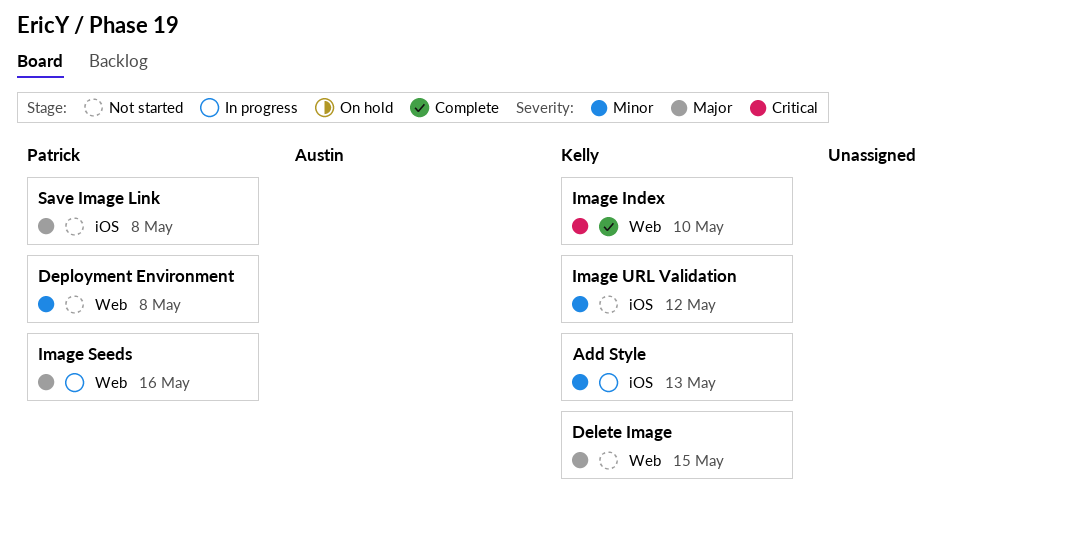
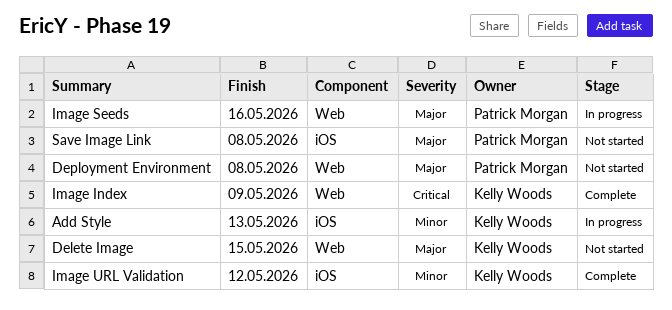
Deployment Environment, priority: Minor -> Major
Image Index, due: May 10 -> May 9
Image URL Validation, status: Not started -> Complete

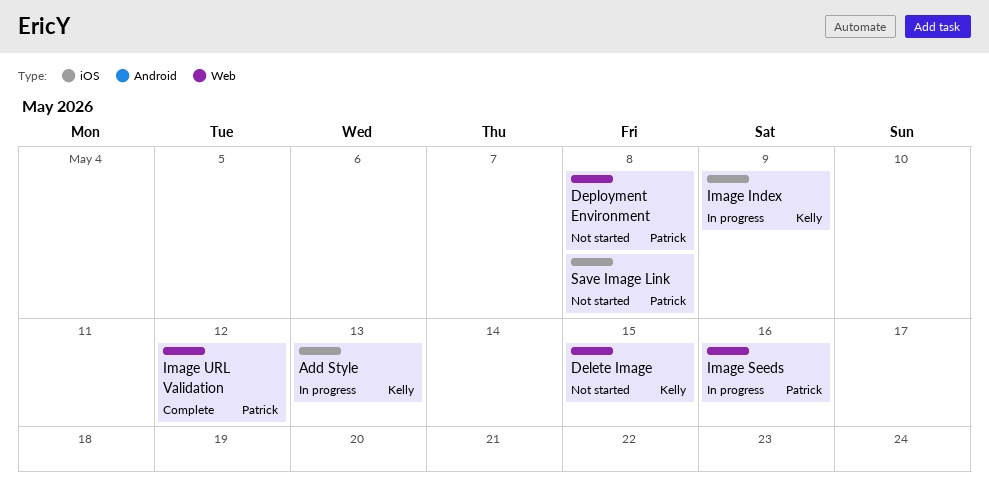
Image Index, status: Complete -> In progress
Image Index, label: Web -> iOS
Image URL Validation, owner: Kelly Woods -> Patrick Morgan
Image URL Validation, label: iOS -> Web

